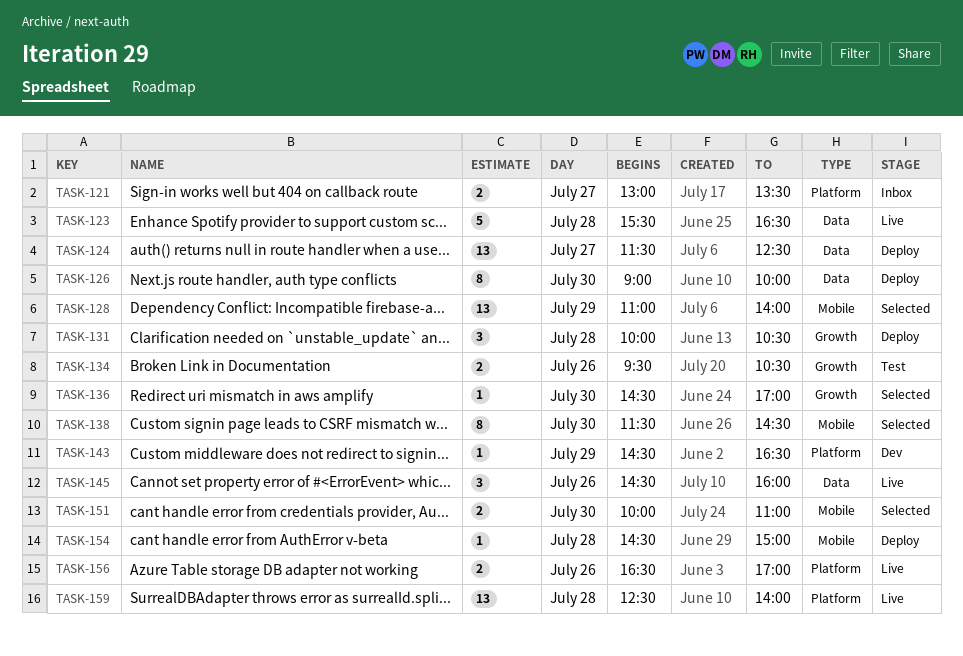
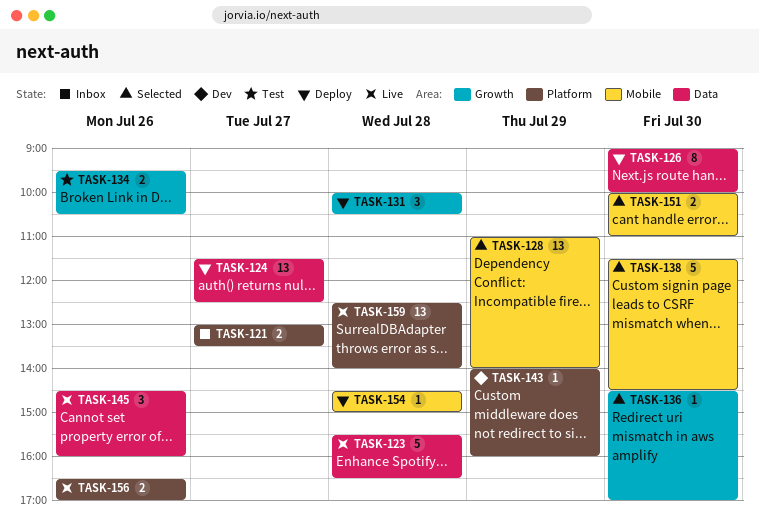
TASK-138, estimate: 8 -> 5
TASK-143, begins: 14:30 -> 14:00
TASK-143, ends: 16:30 -> 16:00

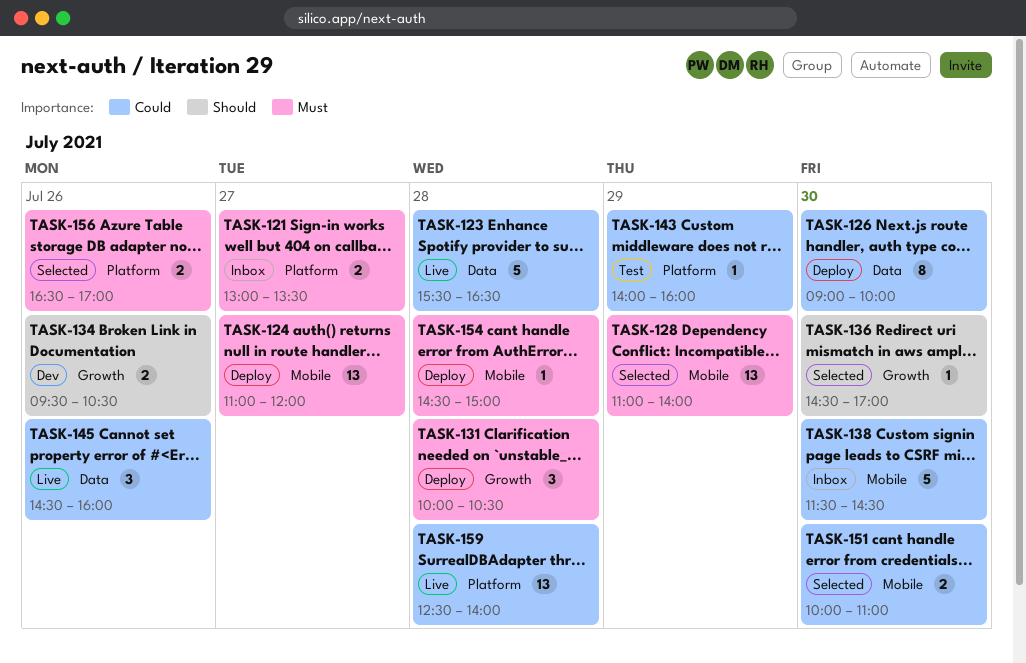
TASK-124, label: Data -> Mobile
TASK-124, begins: 11:30 -> 11:00
TASK-124, ends: 12:30 -> 12:00
TASK-134, status: Test -> Dev
TASK-138, status: Selected -> Inbox
TASK-143, status: Dev -> Test
TASK-156, status: Live -> Selected

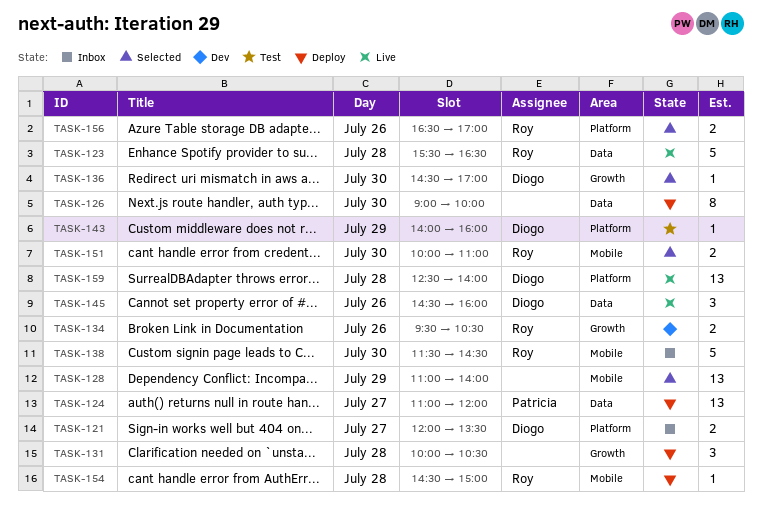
TASK-121, begins: 13:00 -> 12:00
TASK-124, label: Mobile -> Data

